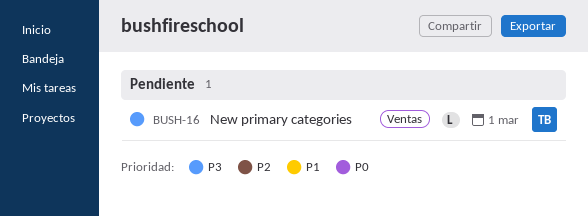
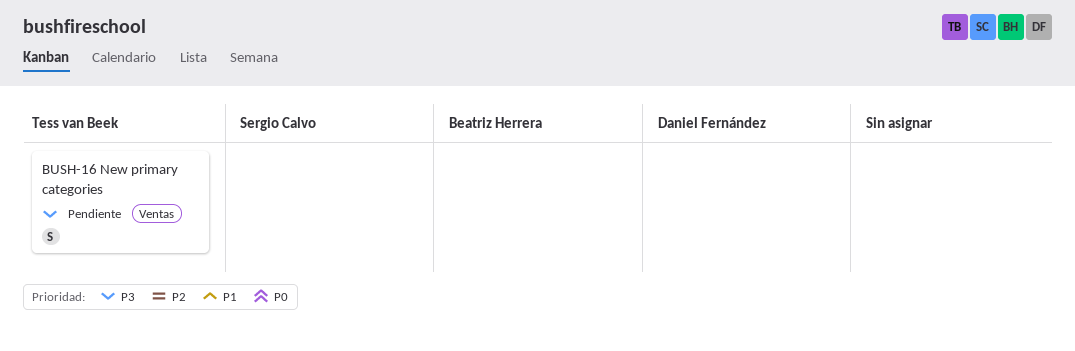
BUSH-16, estimate: L -> S

